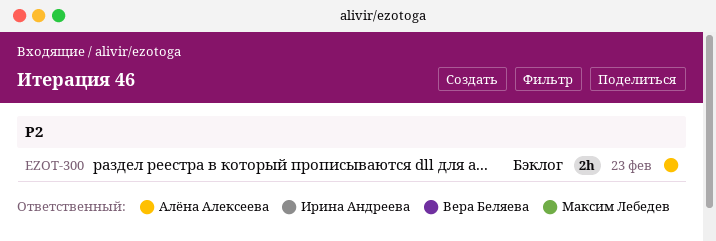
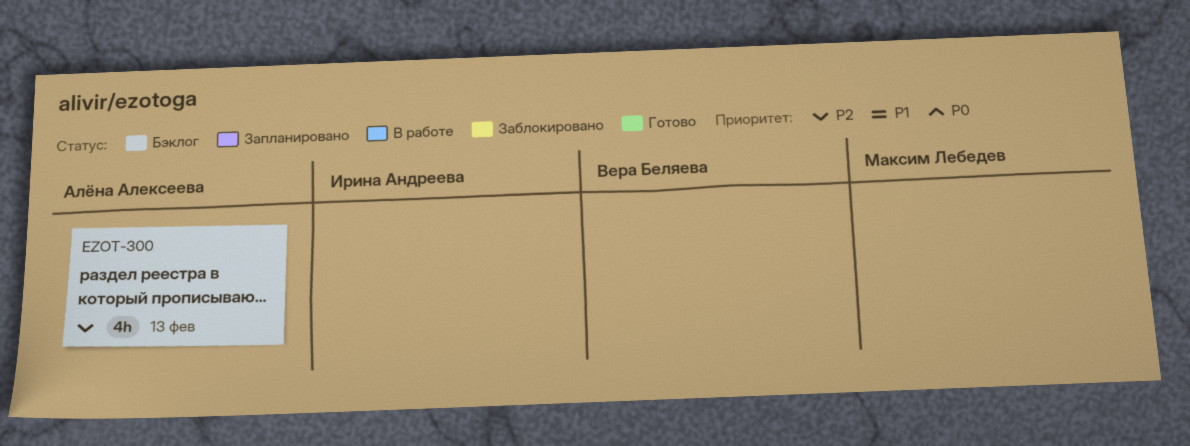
EZOT-300, estimate: 2h -> 4h
EZOT-300, due: Feb 23 -> Feb 13

